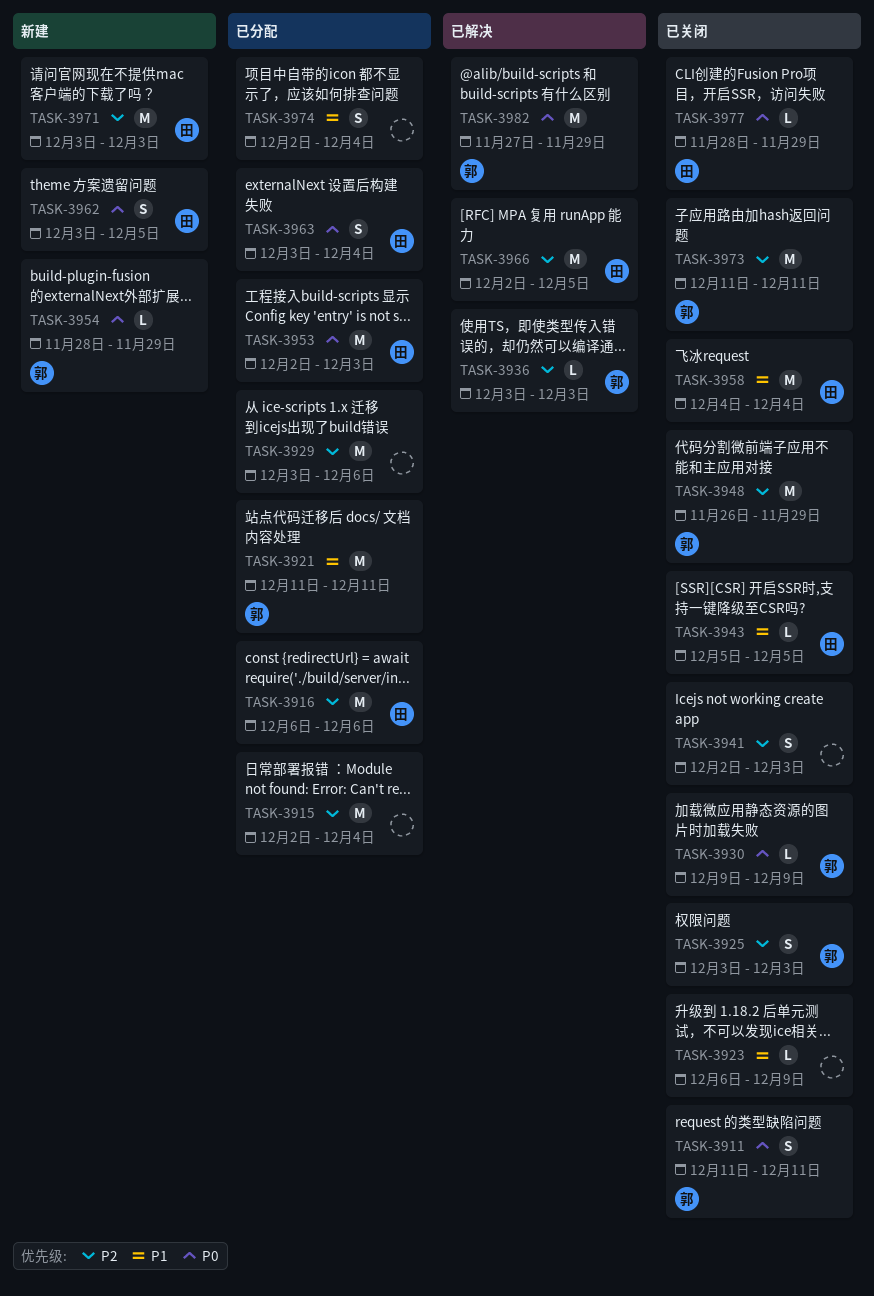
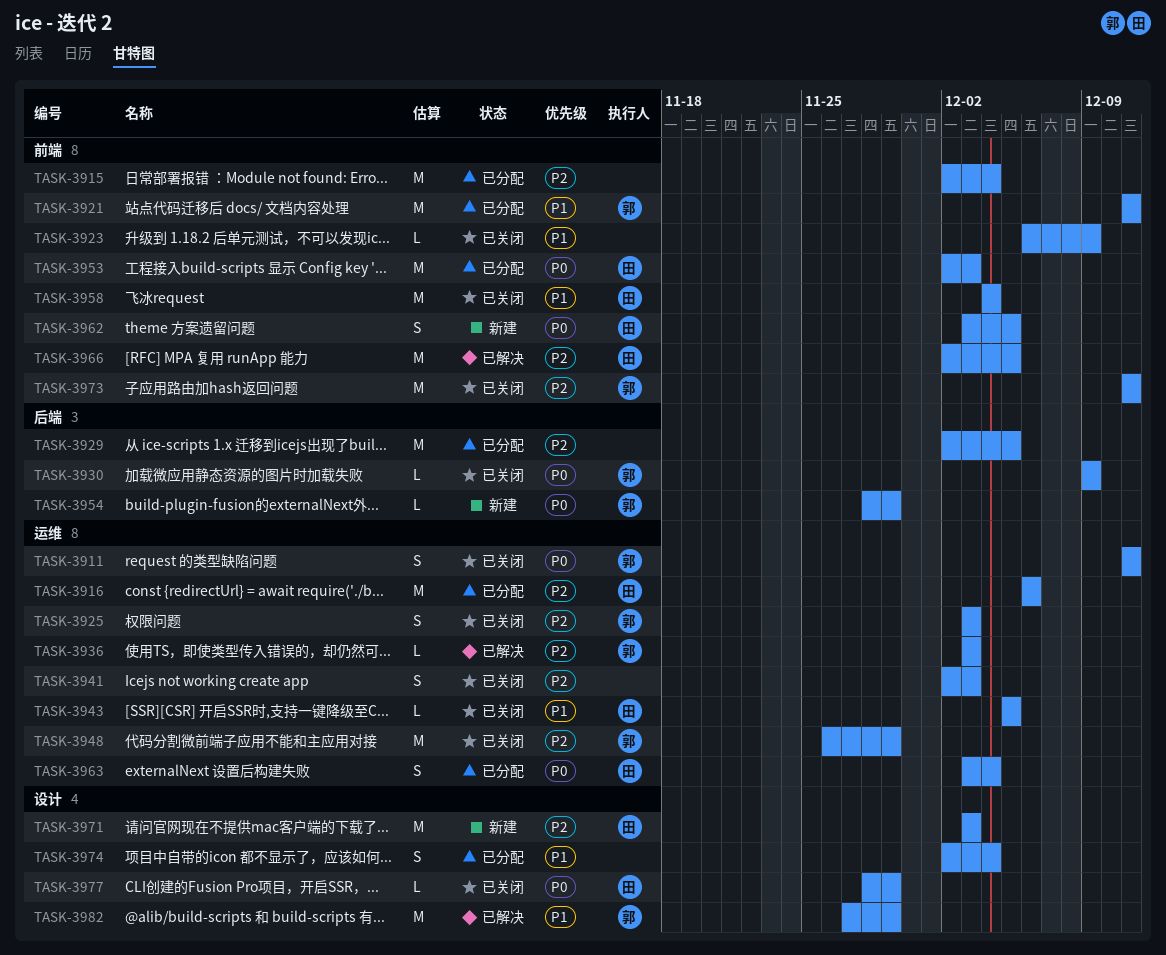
TASK-3929, start: Dec 3 -> Dec 2
TASK-3929, due: Dec 6 -> Dec 5
TASK-3982, priority: P0 -> P1

